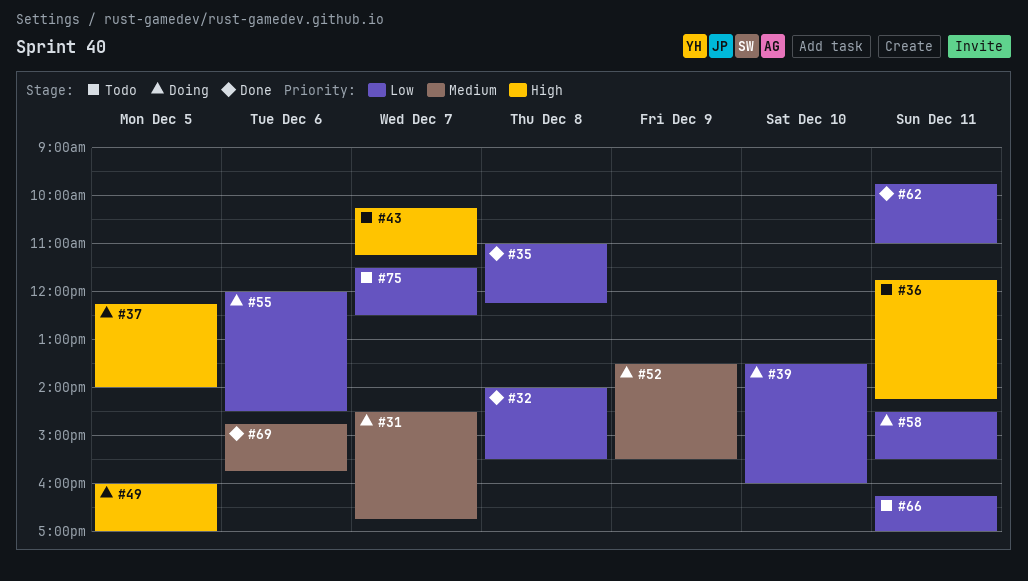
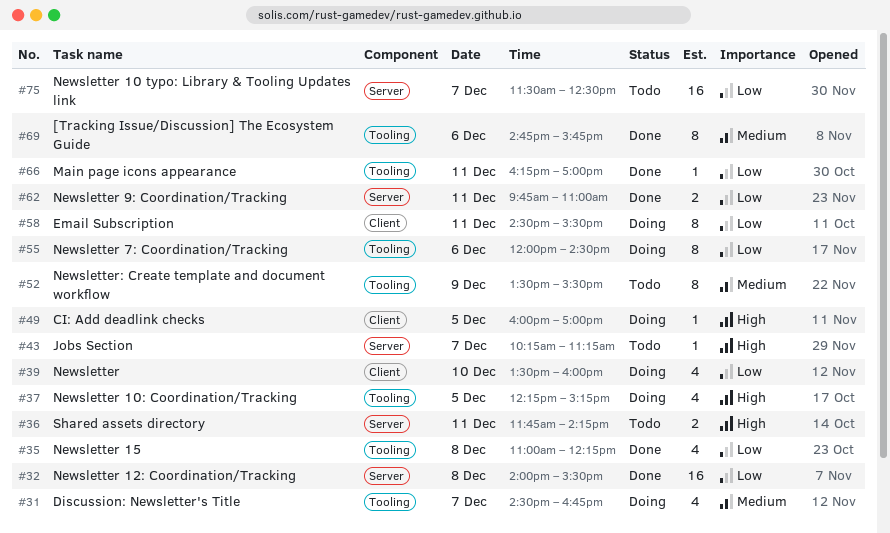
#37, ends: 14:00 -> 15:15
#52, status: Doing -> Todo
#66, status: Todo -> Done

